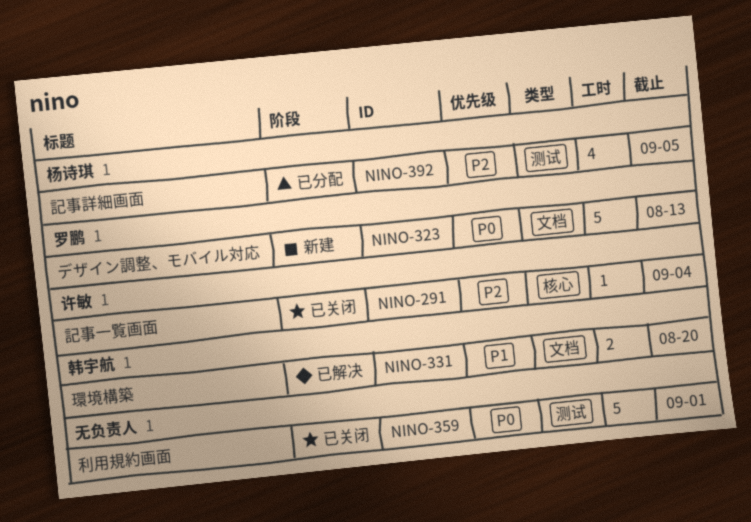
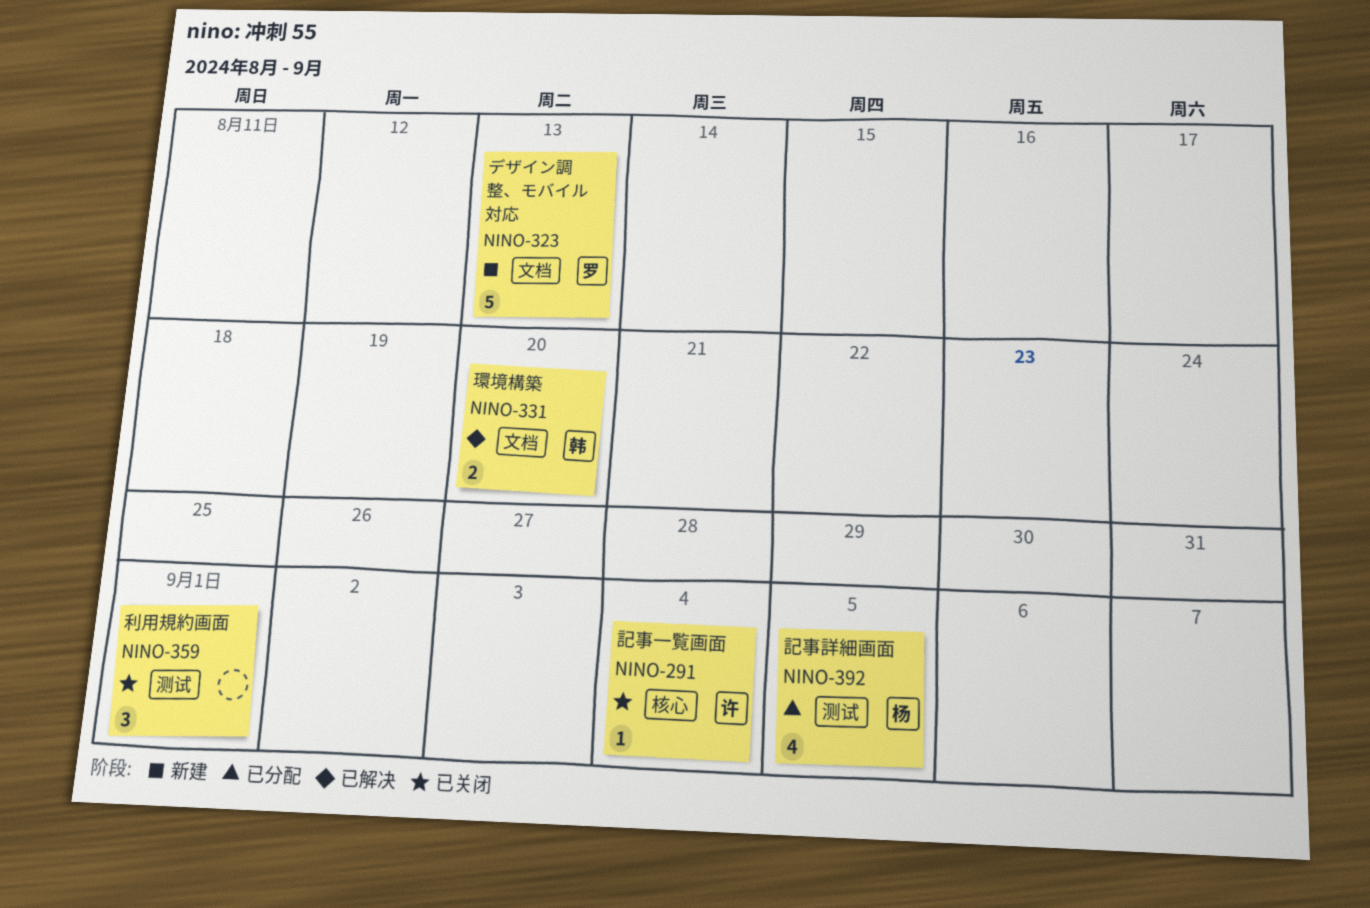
NINO-359, estimate: 5 -> 3

